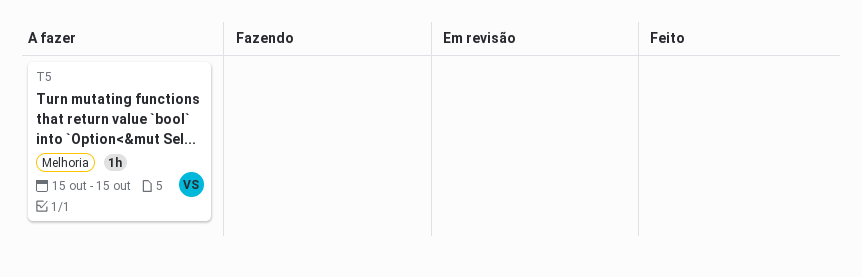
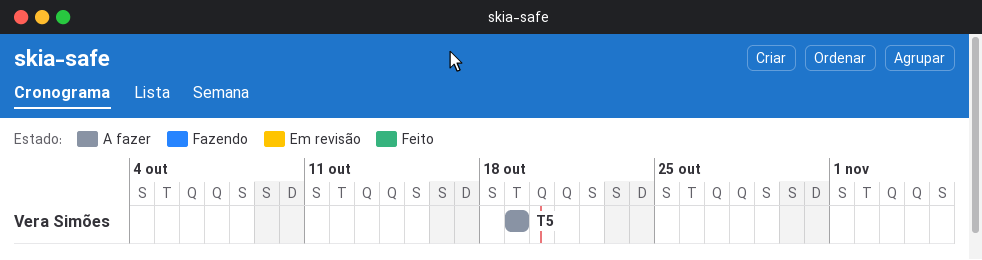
T5, start: Oct 15 -> Oct 19
T5, due: Oct 15 -> Oct 19

